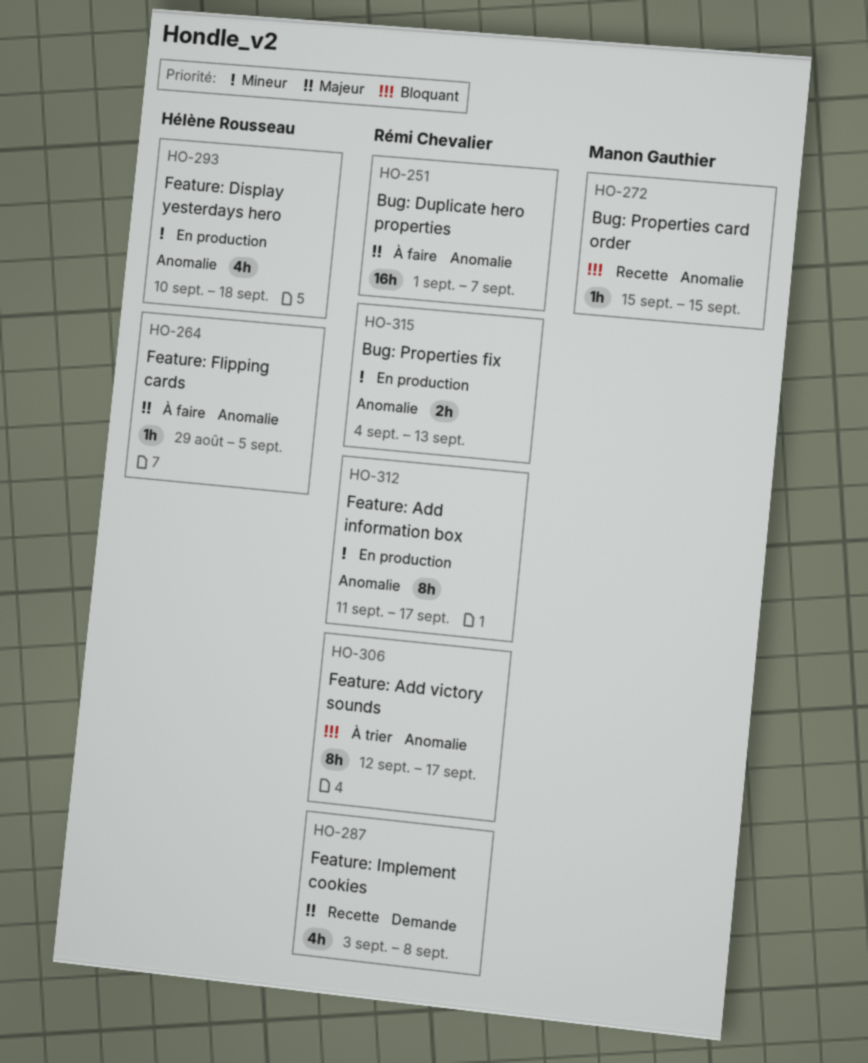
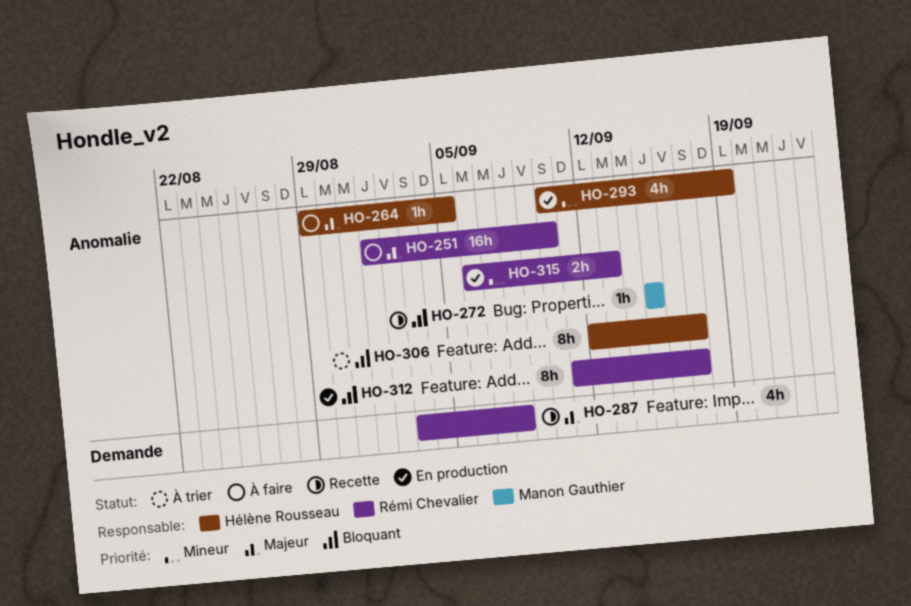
HO-251, due: Sep 7 -> Sep 10
HO-293, due: Sep 18 -> Sep 19
HO-306, owner: Rémi Chevalier -> Hélène Rousseau
HO-312, priority: Mineur -> Bloquant
HO-315, start: Sep 4 -> Sep 6

